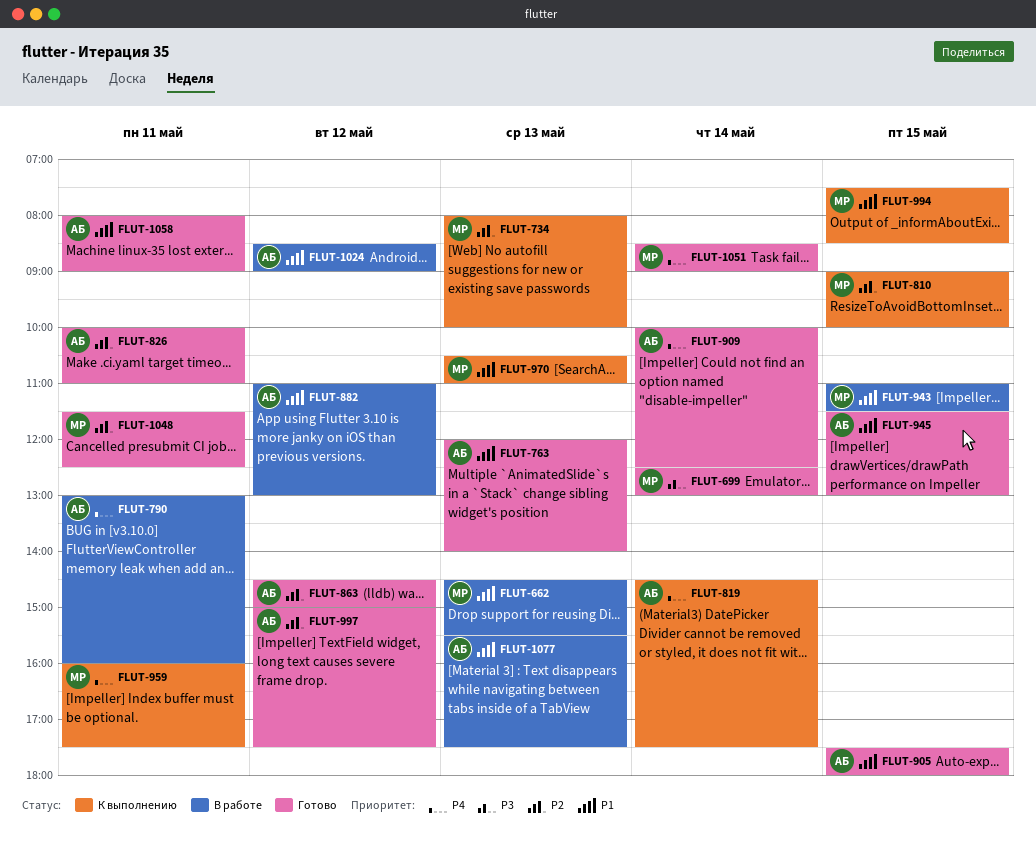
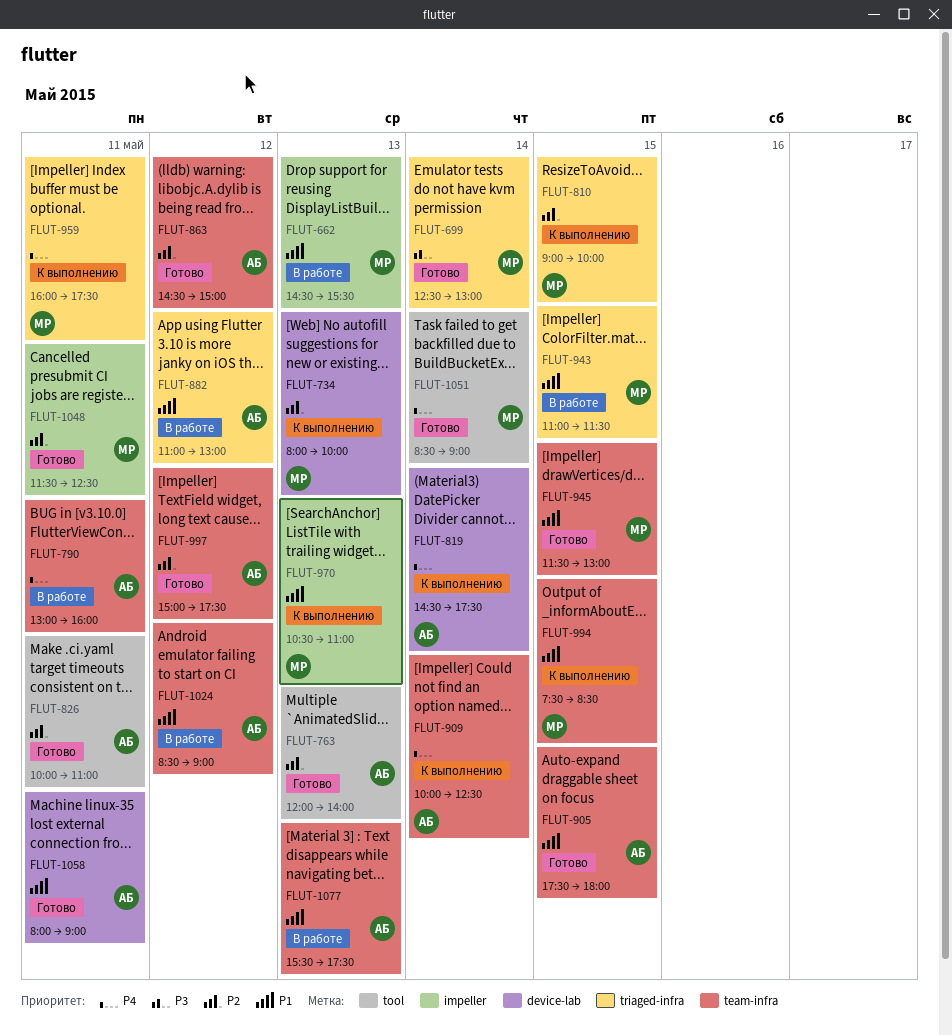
FLUT-763, priority: P1 -> P2
FLUT-909, status: Готово -> К выполнению
FLUT-945, owner: АБ -> МР

